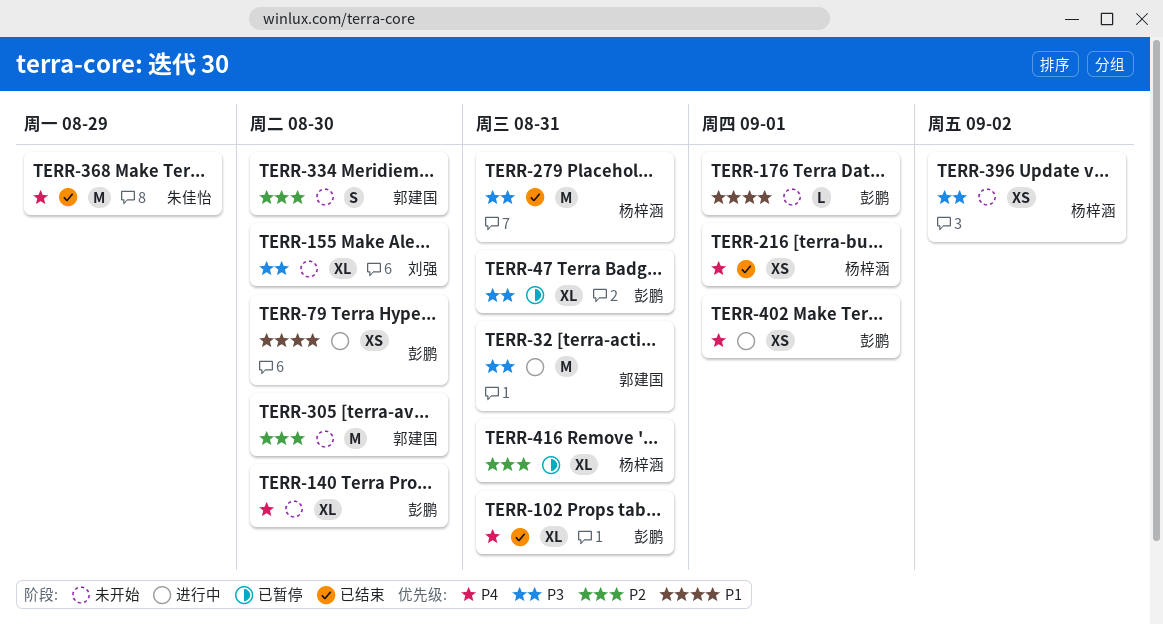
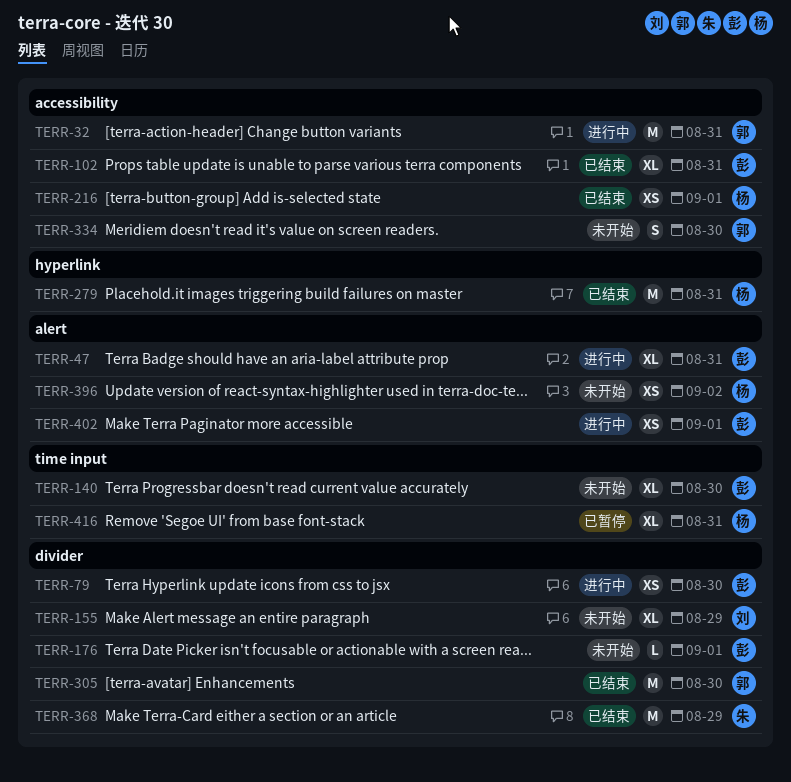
TERR-47, status: 已暂停 -> 进行中
TERR-155, due: Aug 30 -> Aug 29
TERR-305, status: 未开始 -> 已结束

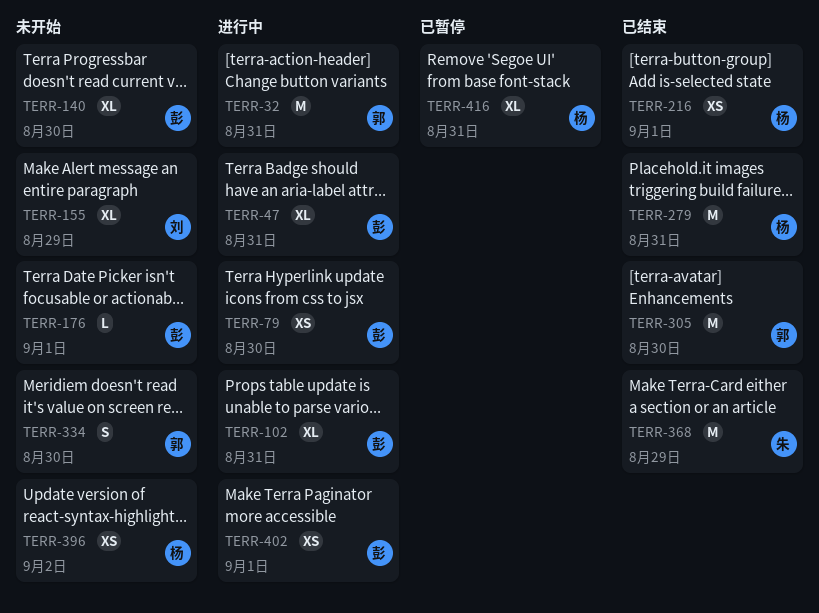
TERR-102, status: 已结束 -> 进行中

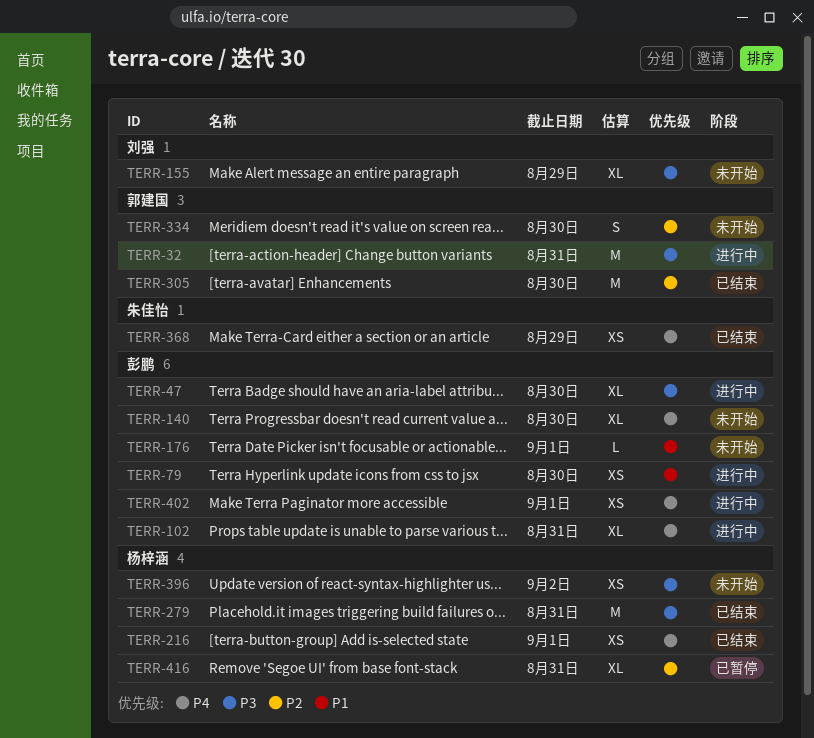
TERR-47, due: Aug 31 -> Aug 30
TERR-368, estimate: M -> XS

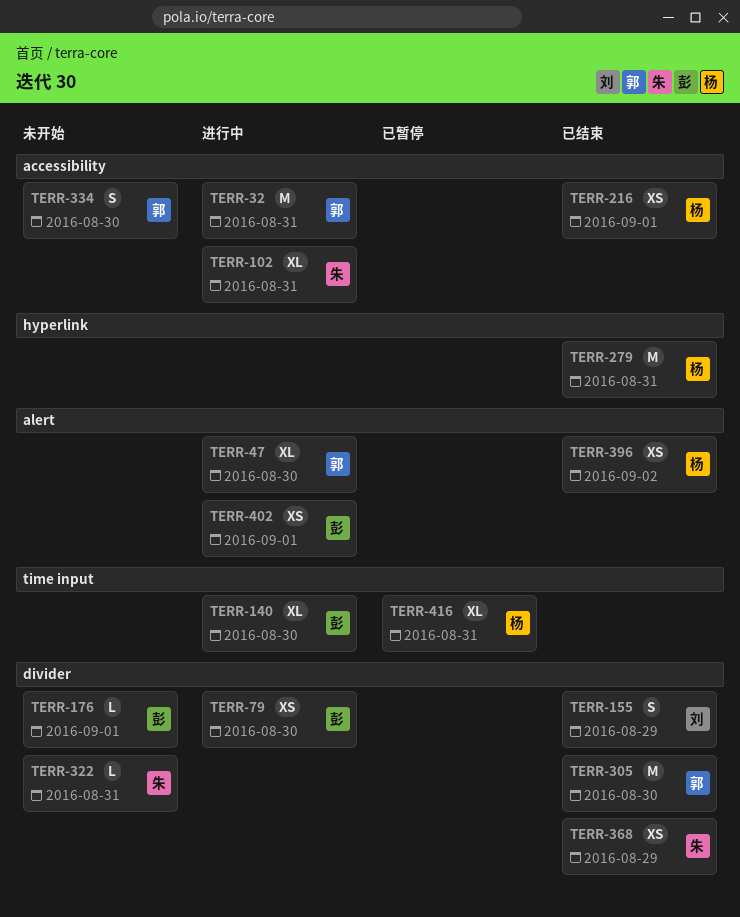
TERR-47, owner: 彭鹏 -> 郭建国
TERR-102, owner: 彭鹏 -> 朱佳怡
TERR-140, status: 未开始 -> 进行中
TERR-155, status: 未开始 -> 已结束
TERR-155, estimate: XL -> S
TERR-322: none -> present
TERR-396, status: 未开始 -> 已结束

